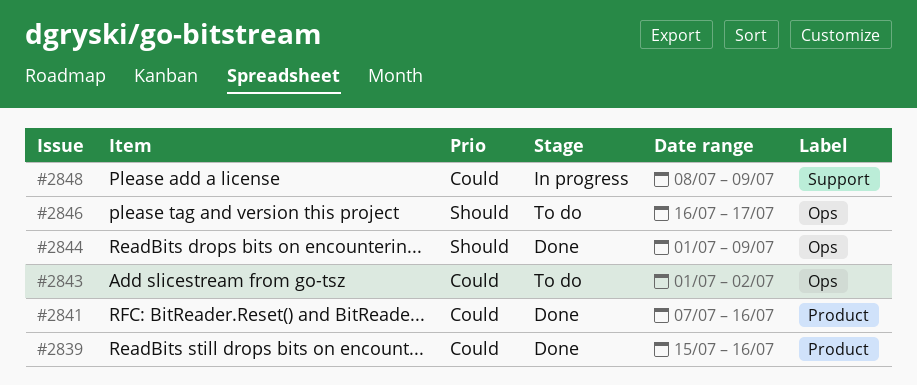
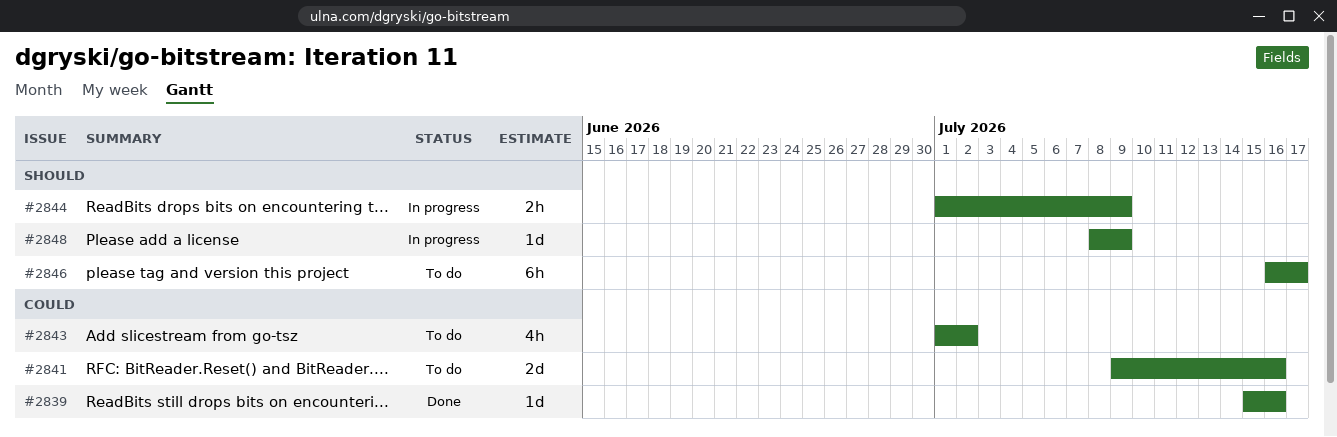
#2841, status: Done -> To do
#2841, start: Jul 7 -> Jul 9
#2844, status: Done -> In progress
#2848, priority: Could -> Should

